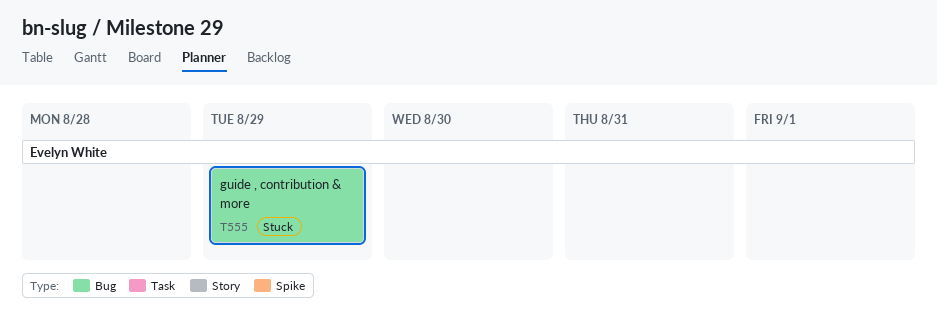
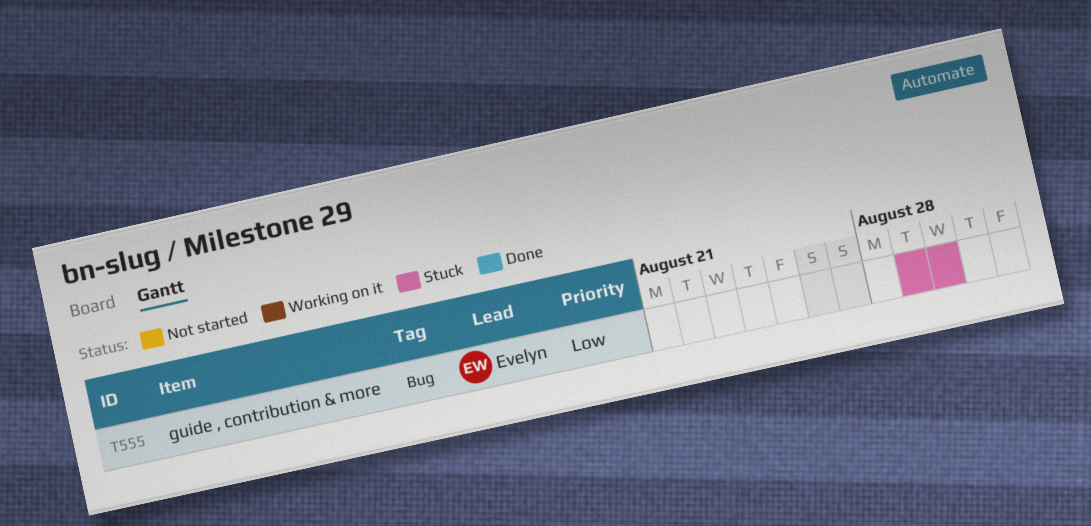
T555, due: Aug 29 -> Aug 30

